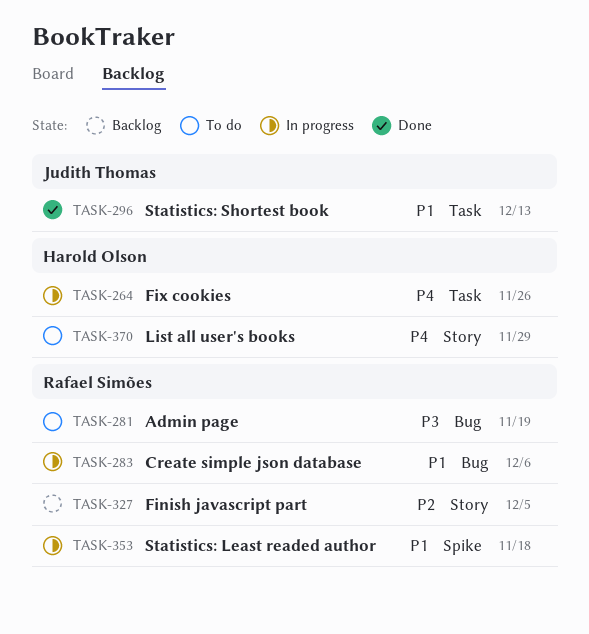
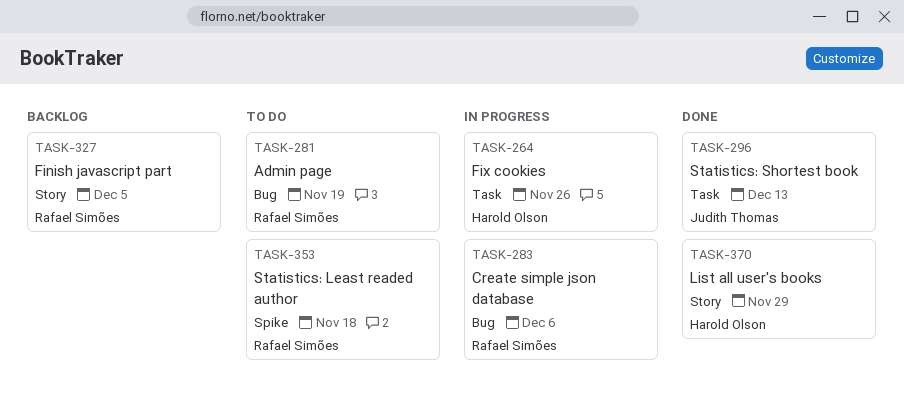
TASK-353, status: In progress -> To do
TASK-370, status: To do -> Done

